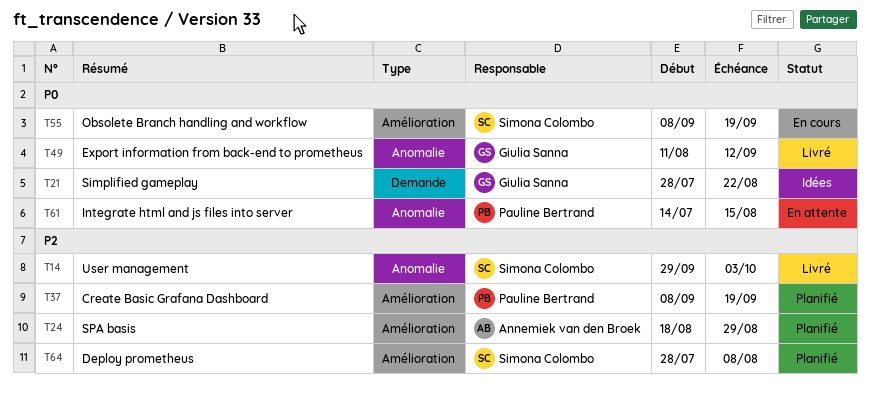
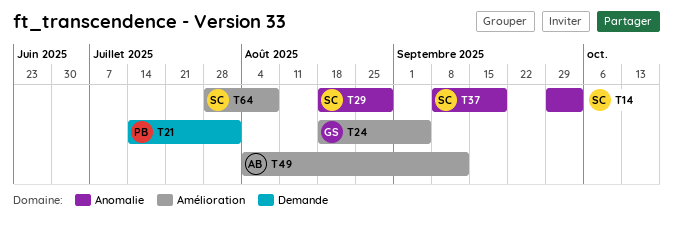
T21, owner: Giulia Sanna -> Pauline Bertrand
T21, start: Jul 28 -> Jul 14
T21, due: Aug 22 -> Aug 1
T24, owner: Annemiek van den Broek -> Giulia Sanna
T24, due: Aug 29 -> Sep 5
T29: none -> present
T37, owner: Pauline Bertrand -> Simona Colombo
T37, label: Amélioration -> Anomalie
T49, owner: Giulia Sanna -> Annemiek van den Broek
T49, label: Anomalie -> Amélioration
T49, start: Aug 11 -> Aug 4
T55: present -> none
T61: present -> none

